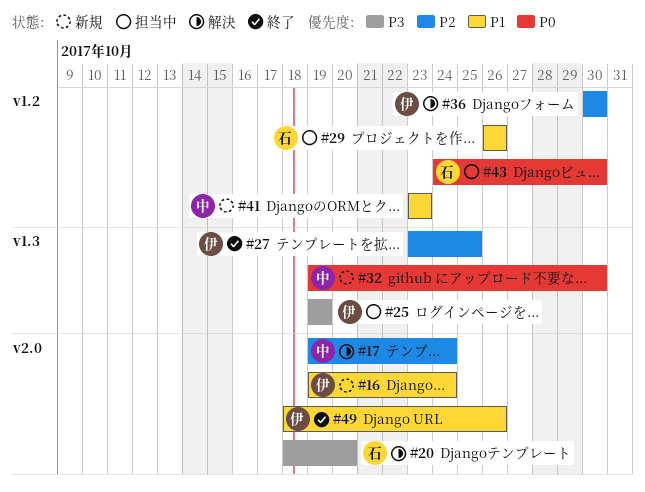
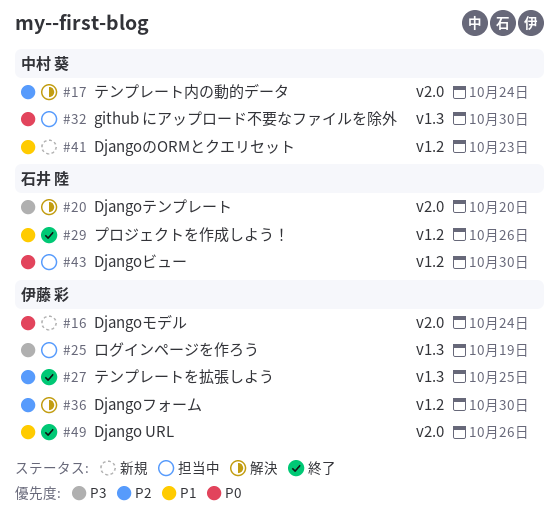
#16, priority: P1 -> P0
#29, status: 担当中 -> 終了
#32, status: 新規 -> 担当中

